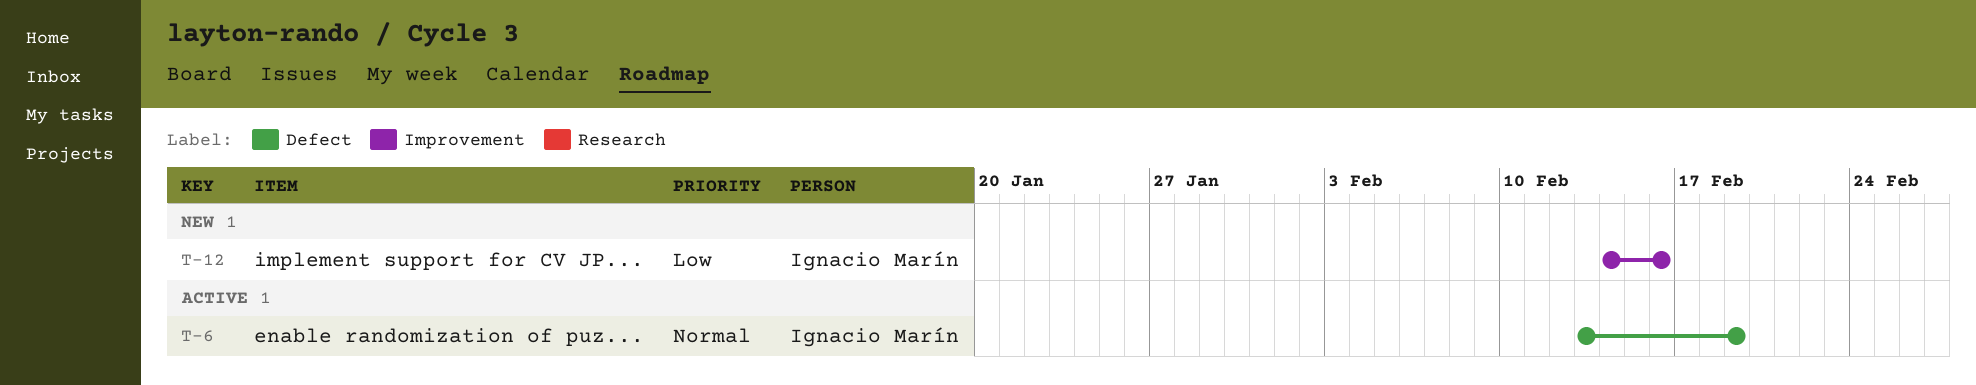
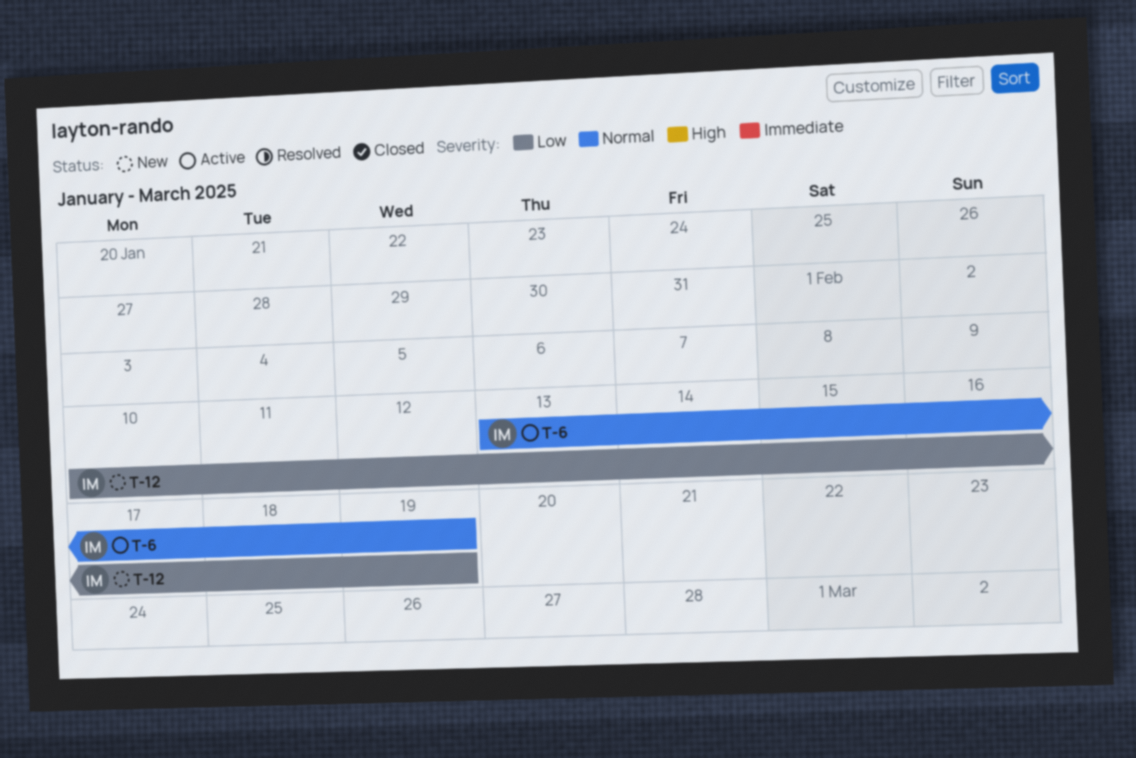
T-12, start: Feb 14 -> Feb 10
T-12, due: Feb 16 -> Feb 19

